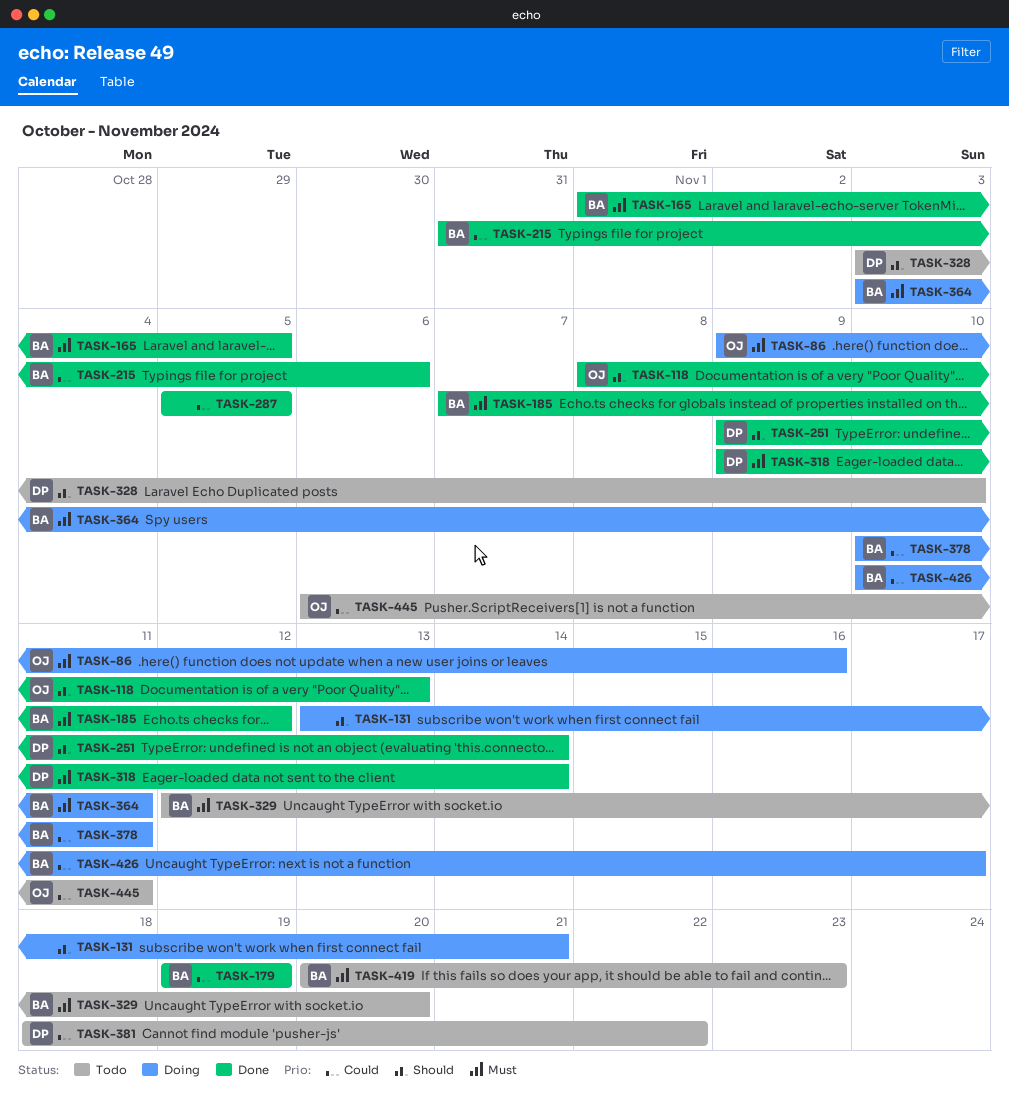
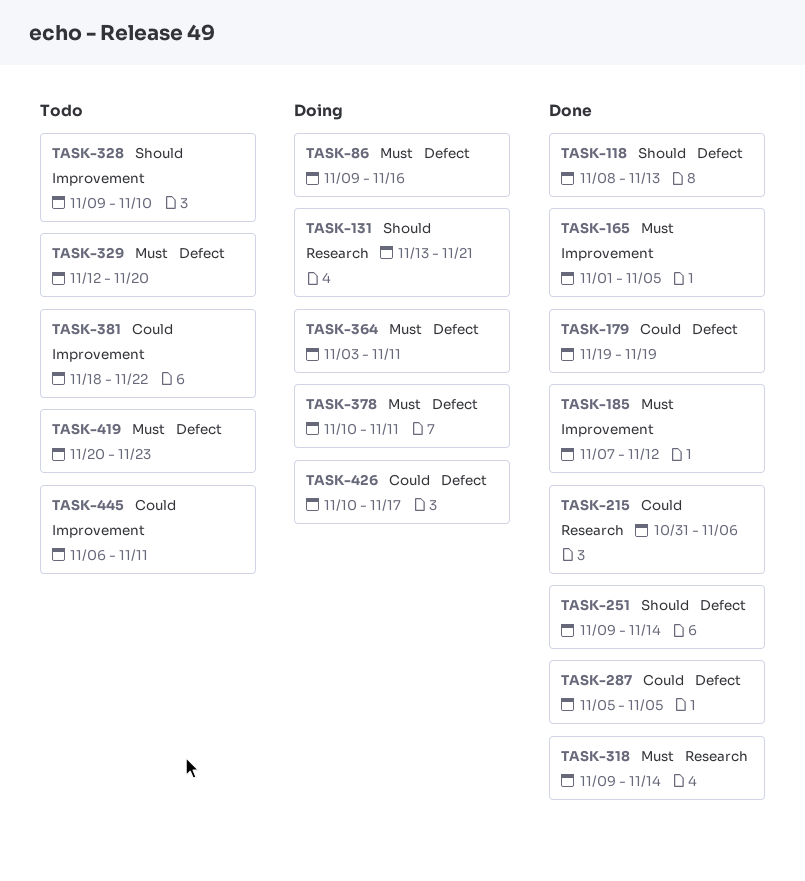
TASK-328, start: Nov 3 -> Nov 9
TASK-378, priority: Could -> Must

